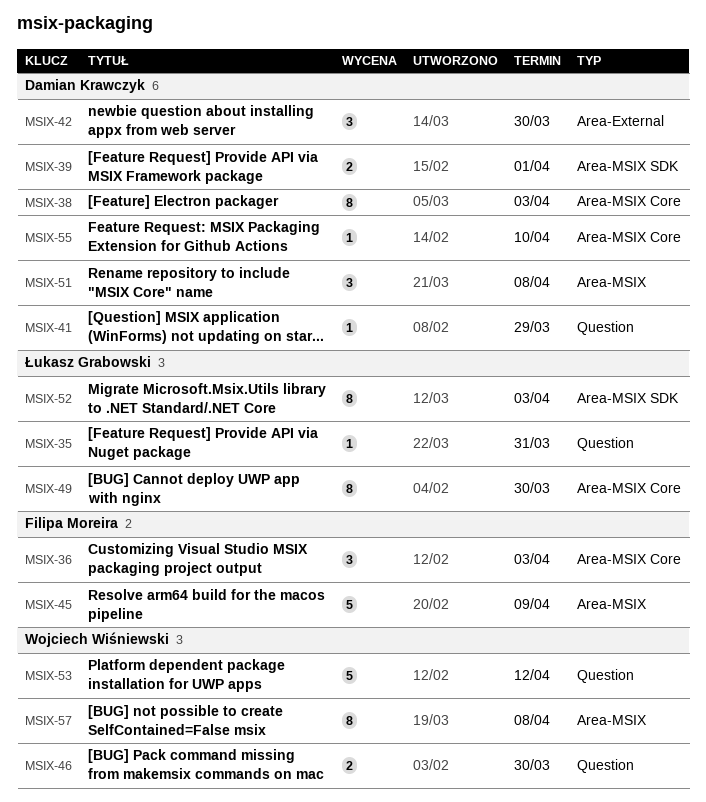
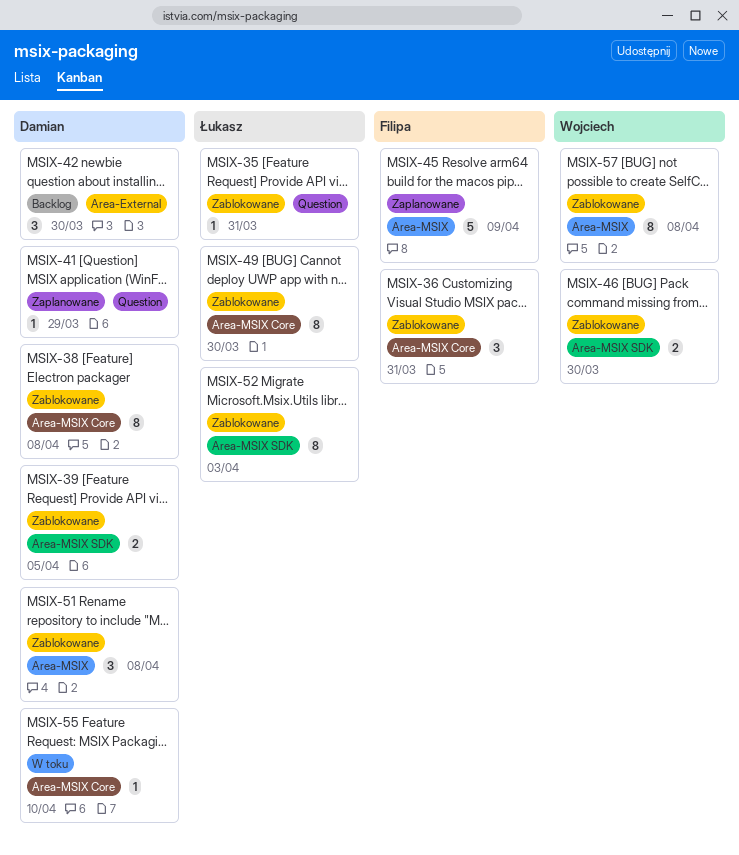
MSIX-36, due: Apr 3 -> Mar 31
MSIX-38, due: Apr 3 -> Apr 8
MSIX-39, due: Apr 1 -> Apr 5
MSIX-46, label: Question -> Area-MSIX SDK
MSIX-53: present -> none

